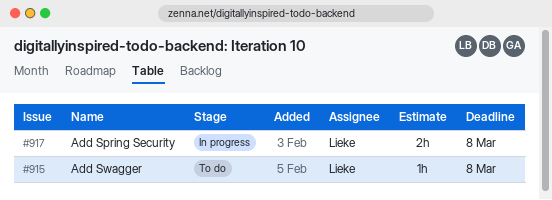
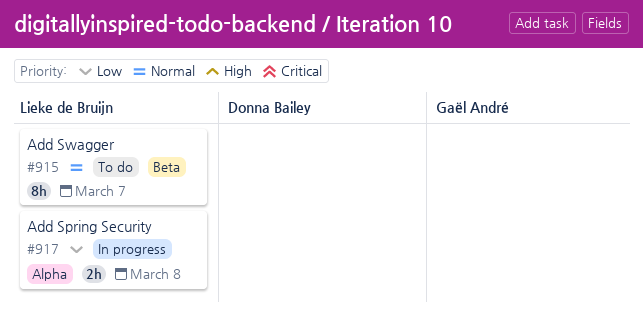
#915, estimate: 1h -> 8h
#915, due: Mar 8 -> Mar 7

